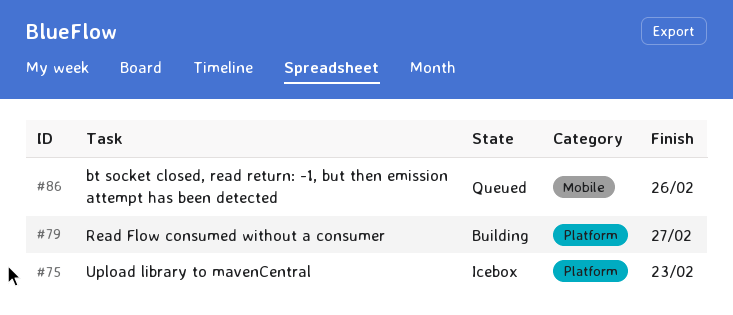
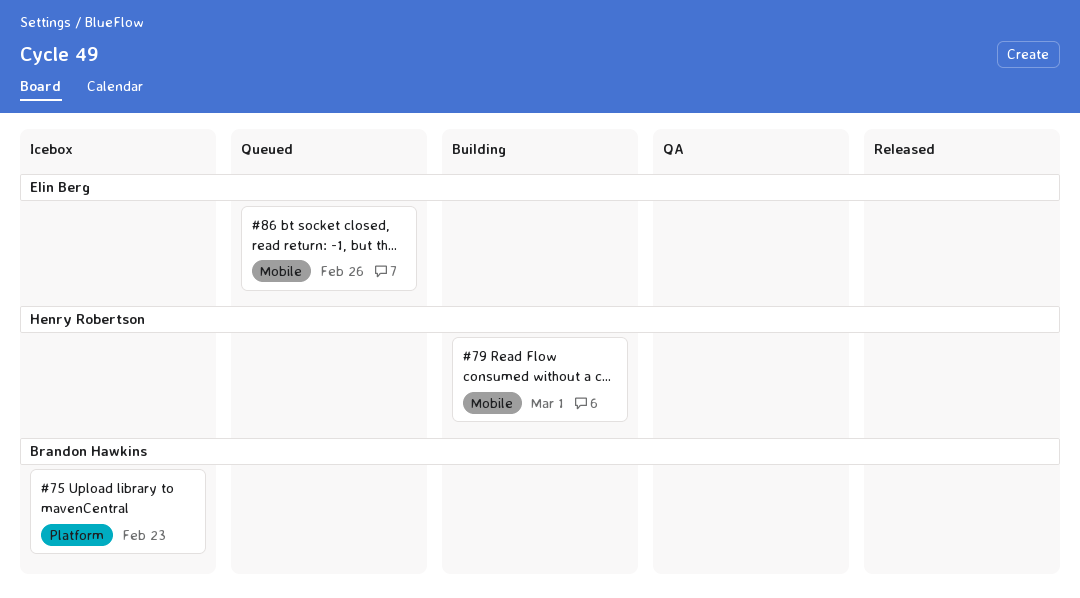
#79, label: Platform -> Mobile
#79, due: Feb 27 -> Mar 1

